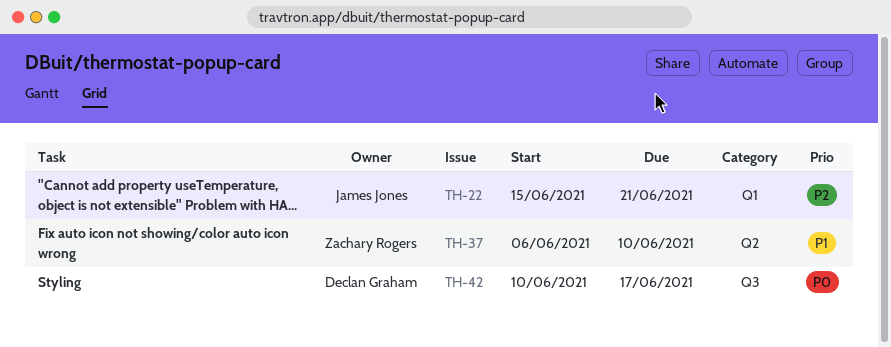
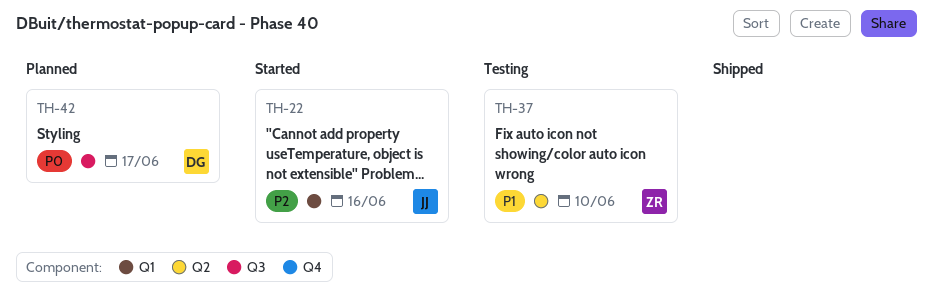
TH-22, due: Jun 21 -> Jun 16

